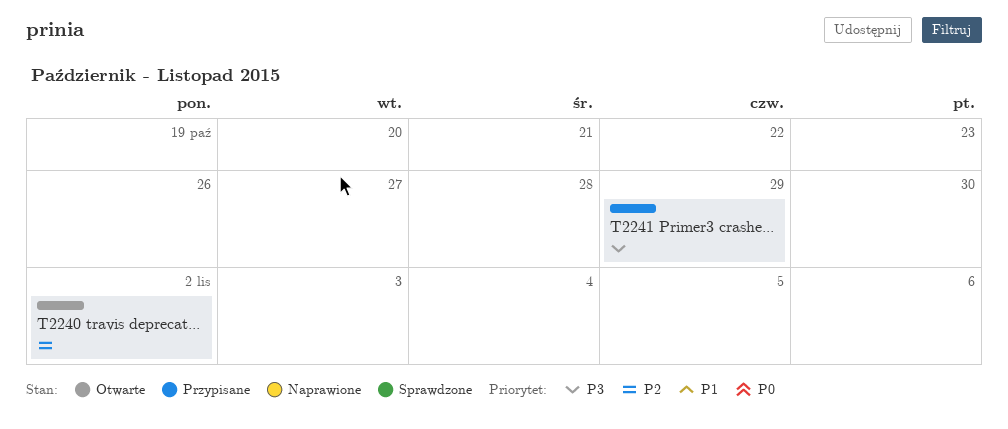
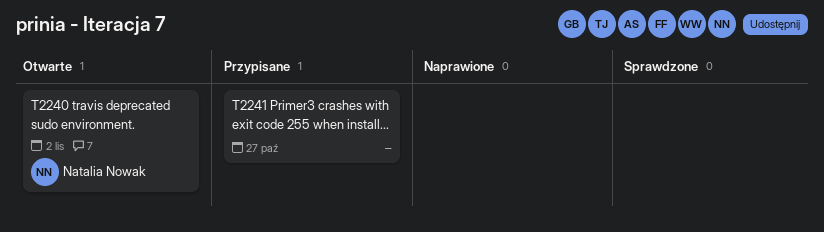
T2241, due: Oct 29 -> Oct 27

